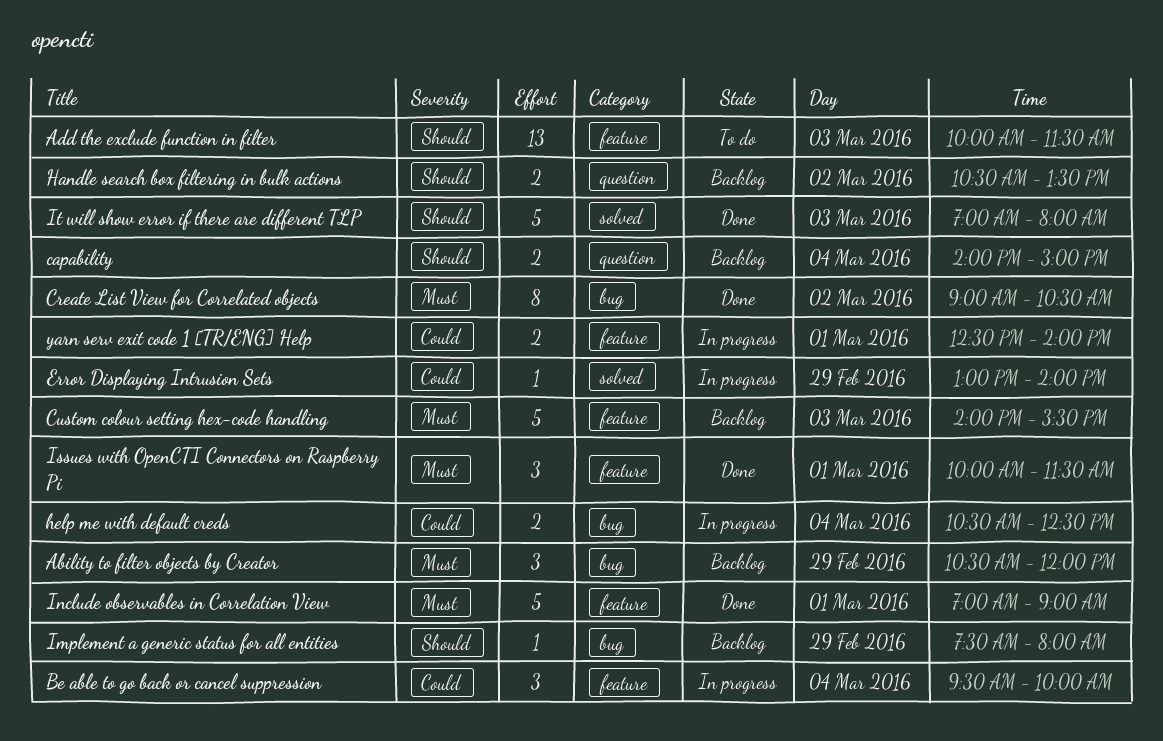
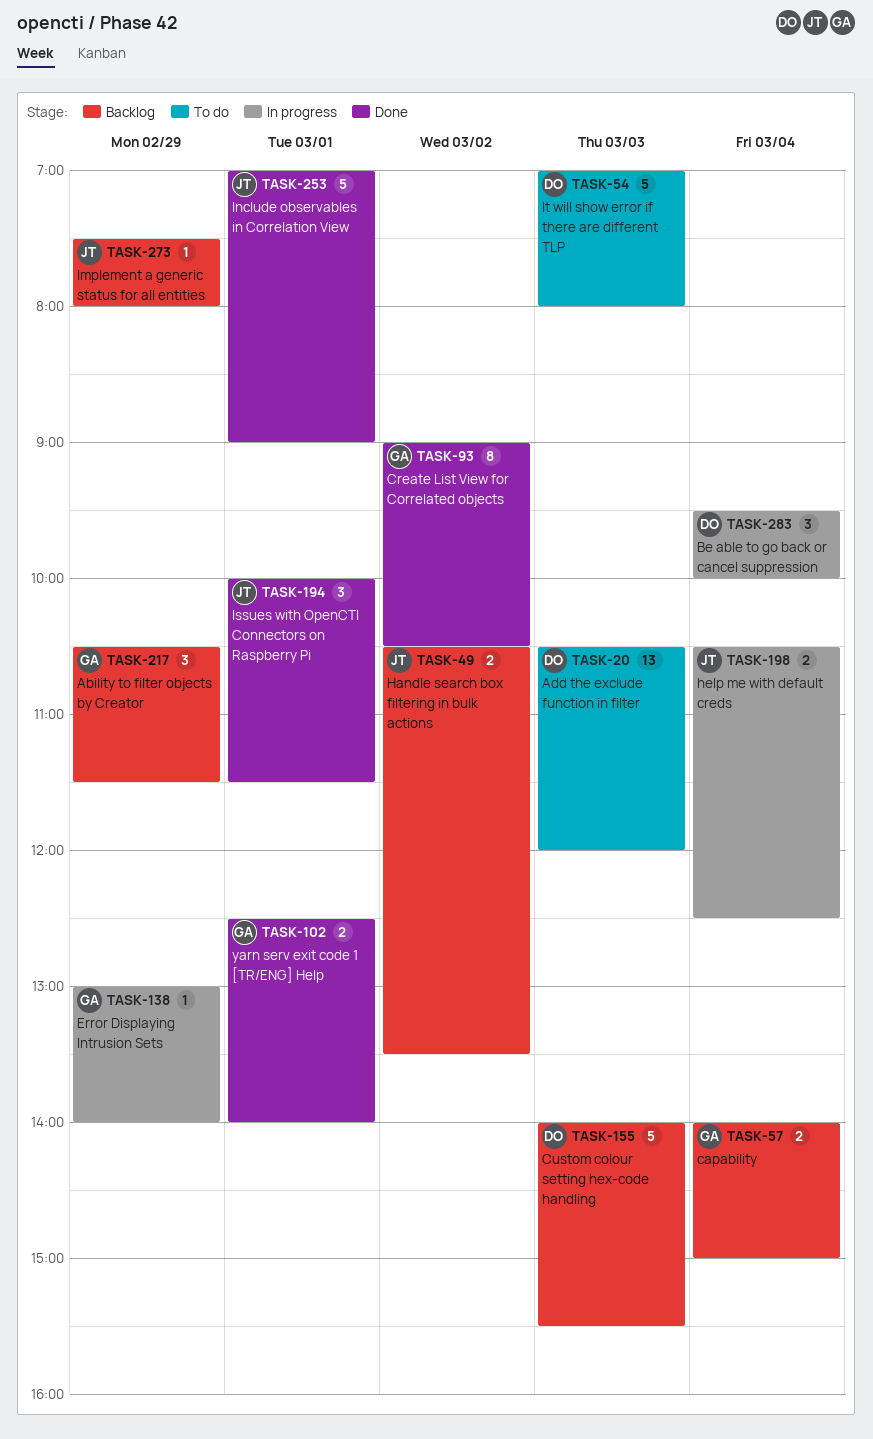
Ability to filter objects by Creator, ends: 12:00 -> 11:30
Add the exclude function in filter, begins: 10:00 -> 10:30
Add the exclude function in filter, ends: 11:30 -> 12:00
It will show error if there are different TLP, status: Done -> To do
yarn serv exit code 1 [TR/ENG] Help, status: In progress -> Done

